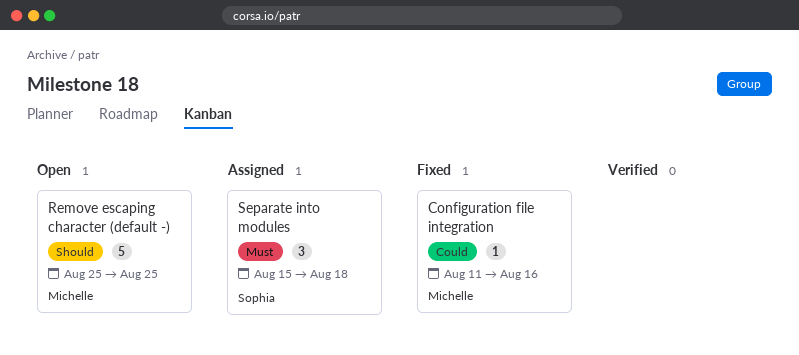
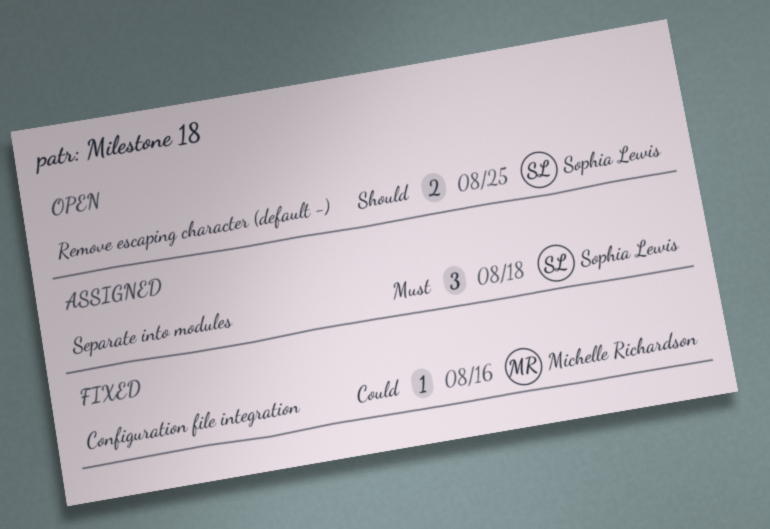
Remove escaping character (default -), owner: Michelle Richardson -> Sophia Lewis
Remove escaping character (default -), estimate: 5 -> 2

